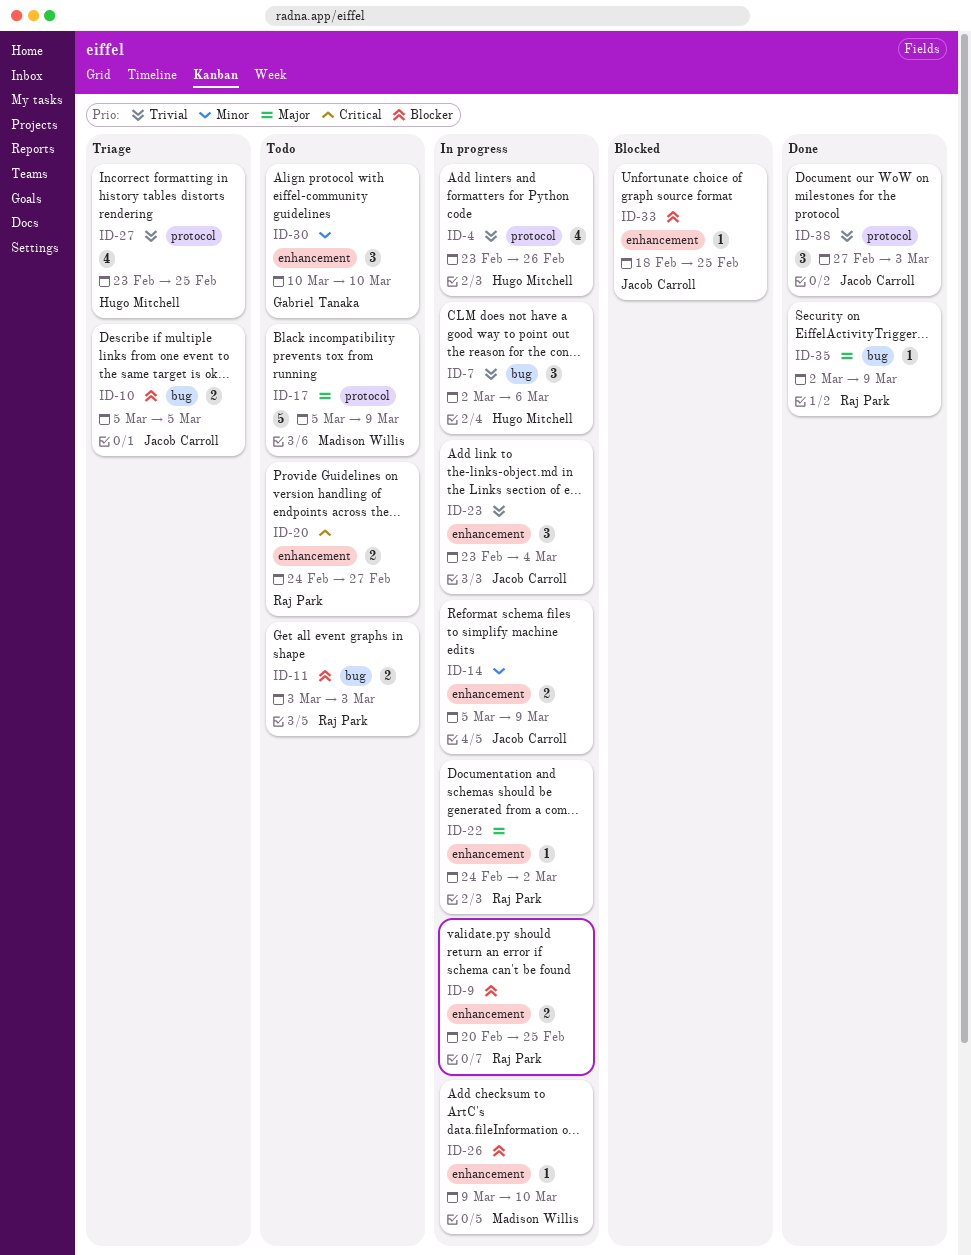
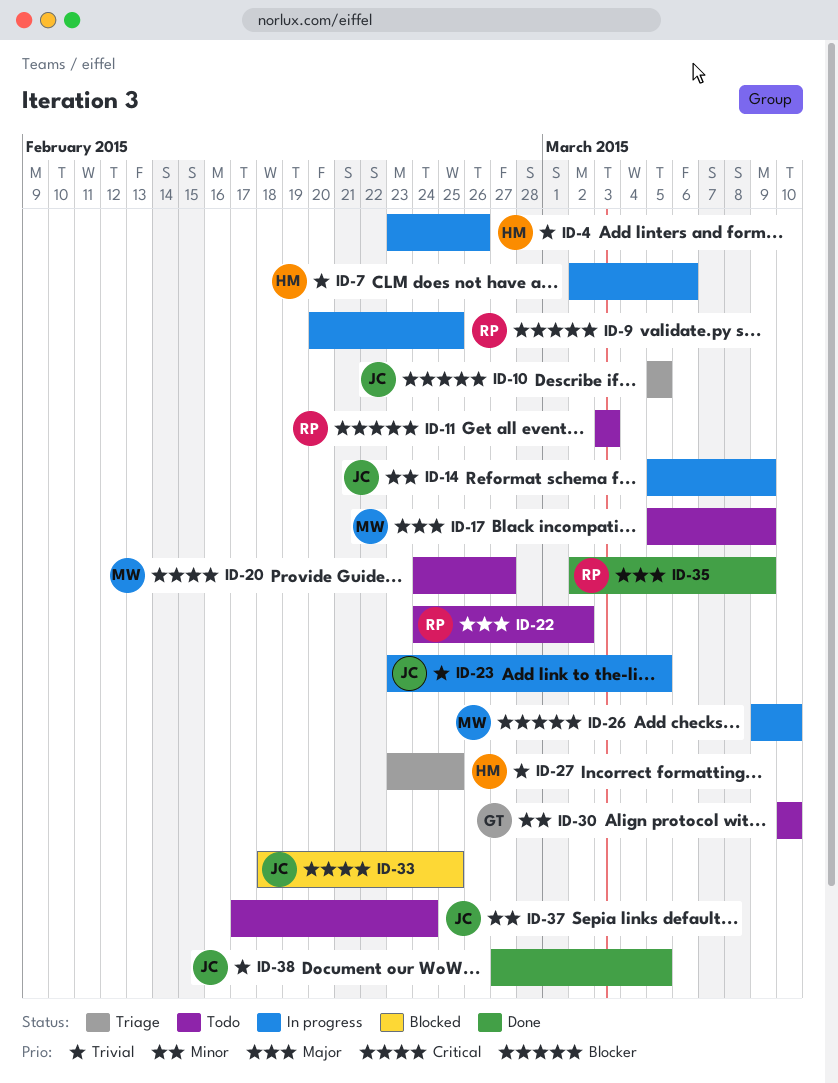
ID-20, owner: Raj Park -> Madison Willis
ID-22, status: In progress -> Todo
ID-23, due: Mar 4 -> Mar 5
ID-33, priority: Blocker -> Critical
ID-37: none -> present
ID-38, due: Mar 3 -> Mar 5

